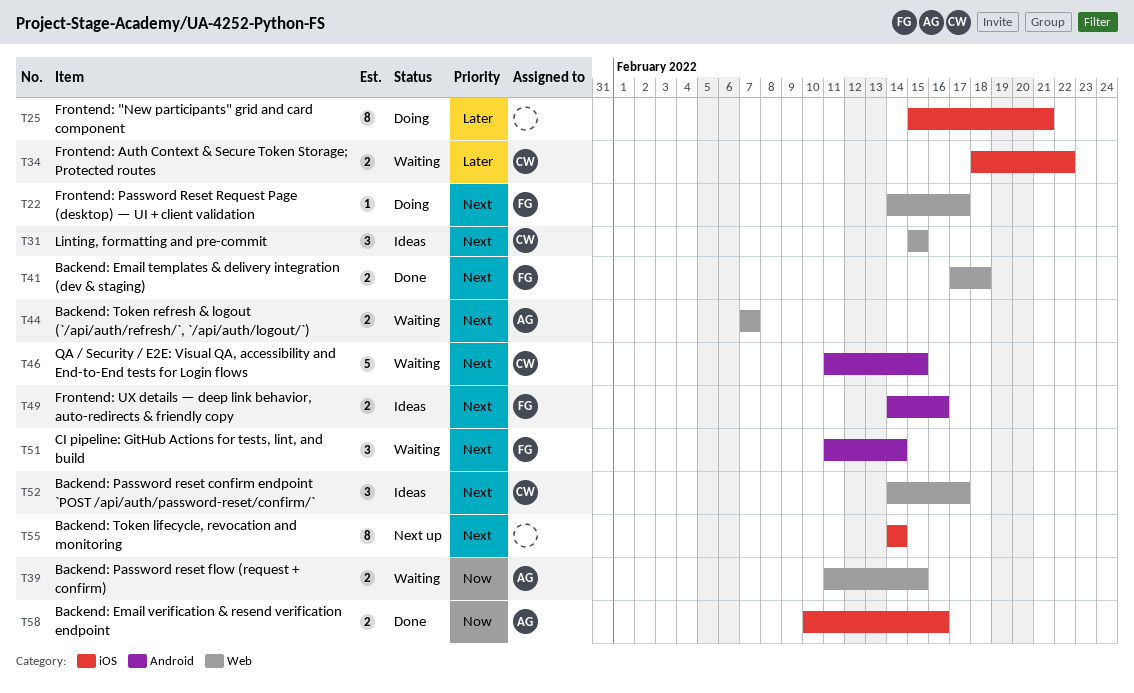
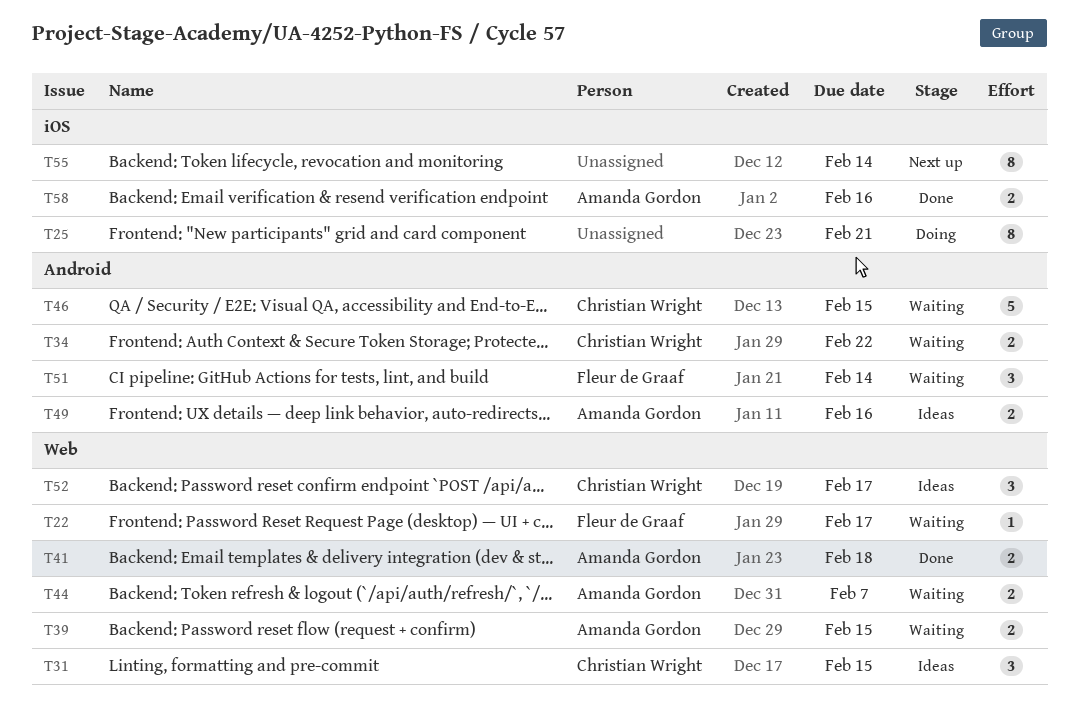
T22, status: Doing -> Waiting
T34, label: iOS -> Android
T41, owner: Fleur de Graaf -> Amanda Gordon
T49, owner: Fleur de Graaf -> Amanda Gordon

